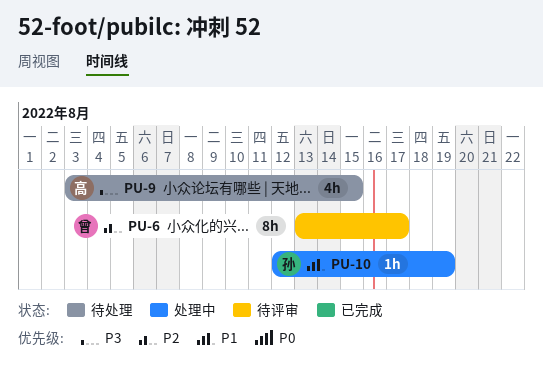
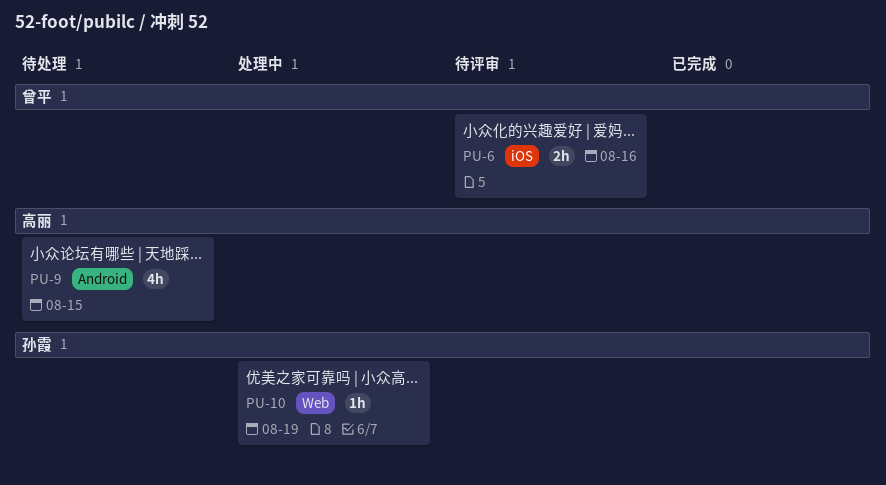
PU-6, estimate: 8h -> 2h
PU-6, due: Aug 17 -> Aug 16

